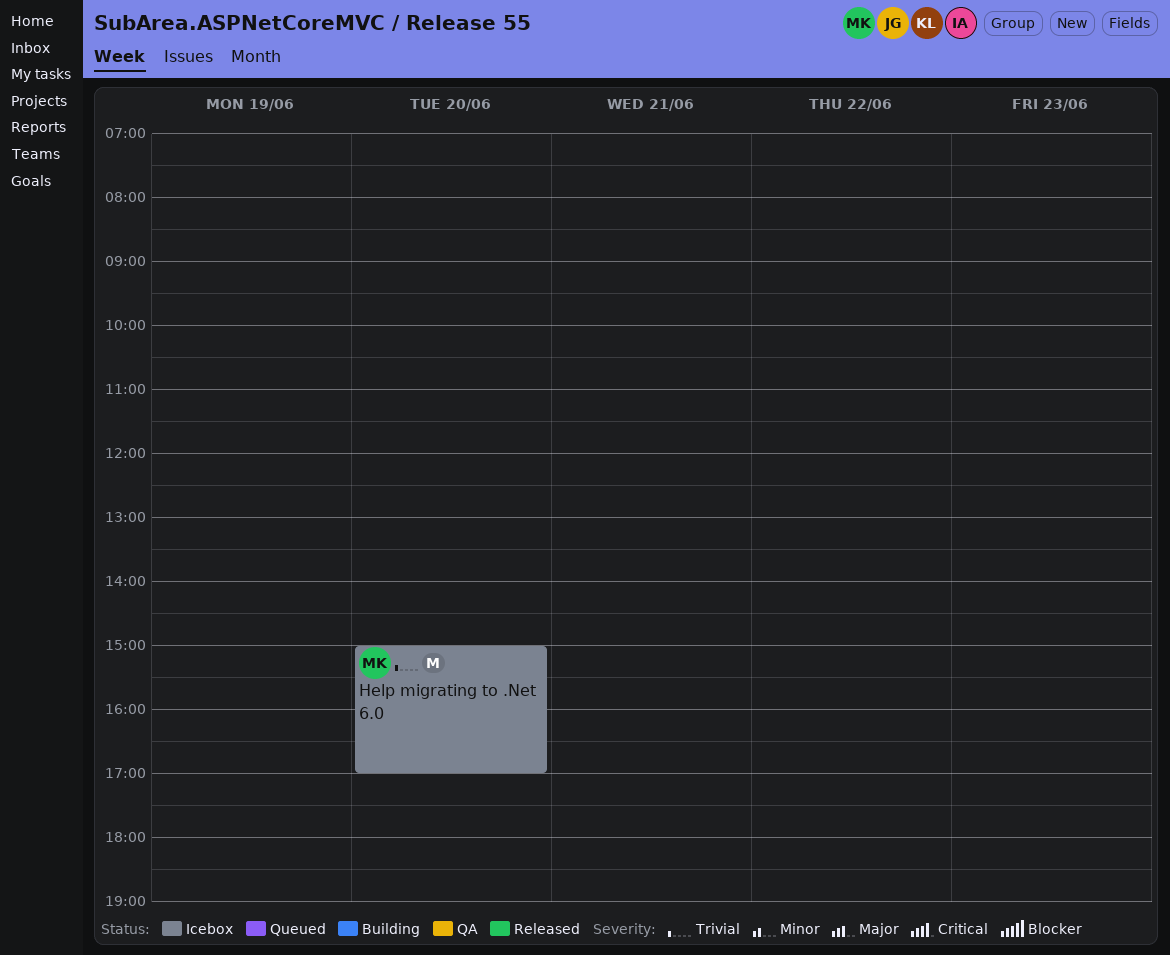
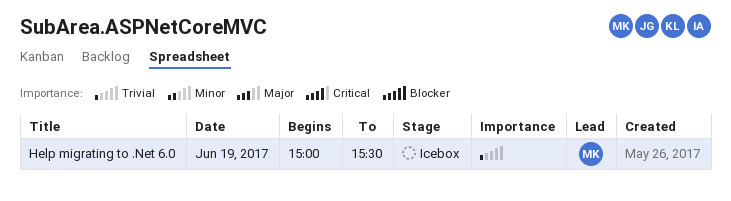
Help migrating to .Net 6.0, day: Jun 20 -> Jun 19
Help migrating to .Net 6.0, ends: 17:00 -> 15:30

